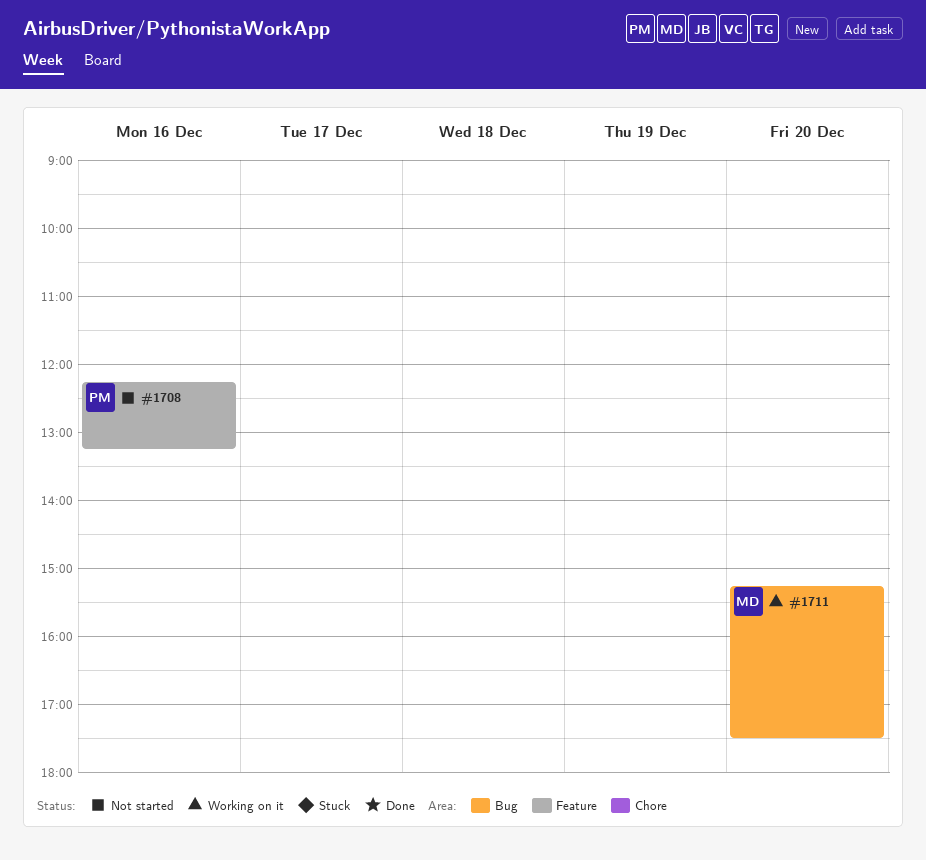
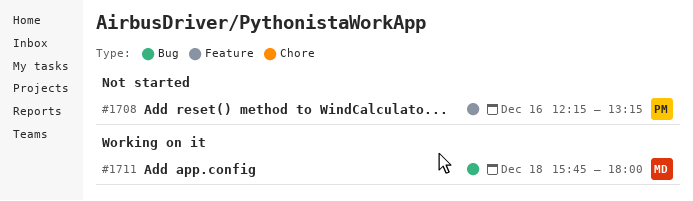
#1711, day: Dec 20 -> Dec 18
#1711, begins: 15:15 -> 15:45
#1711, ends: 17:30 -> 18:00

